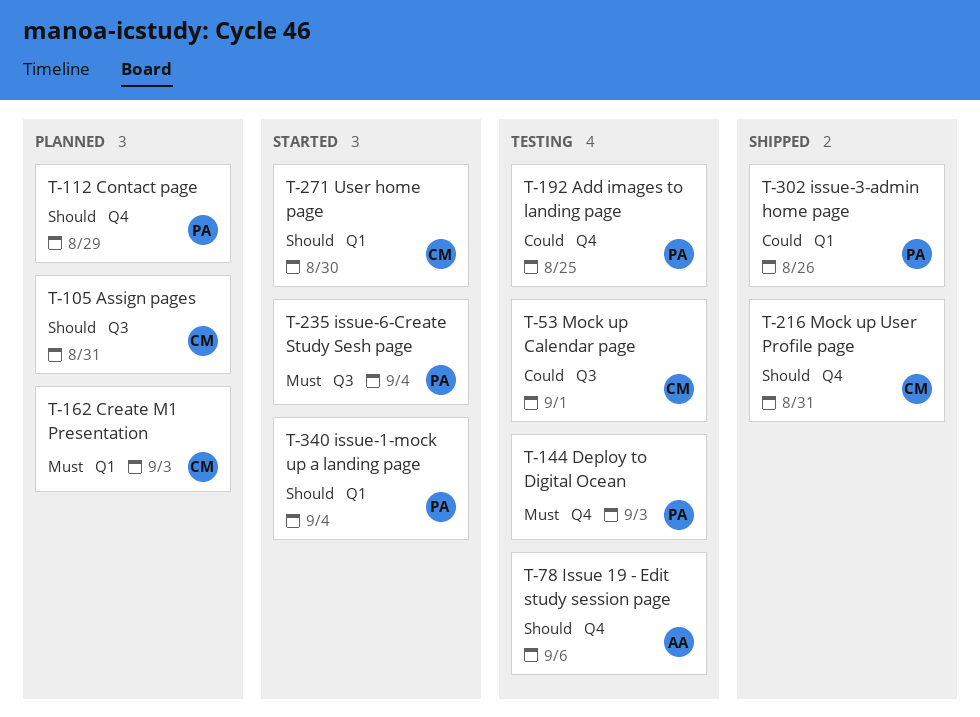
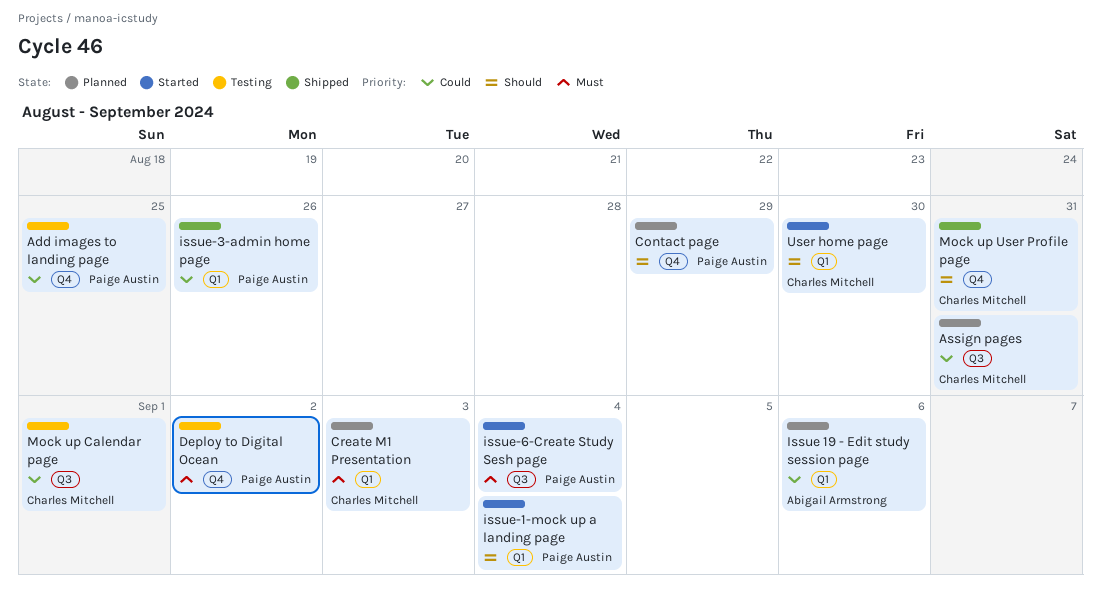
Assign pages, priority: Should -> Could
Deploy to Digital Ocean, due: Sep 3 -> Sep 2
Issue 19 - Edit study session page, status: Testing -> Planned
Issue 19 - Edit study session page, priority: Should -> Could
Issue 19 - Edit study session page, label: Q4 -> Q1

